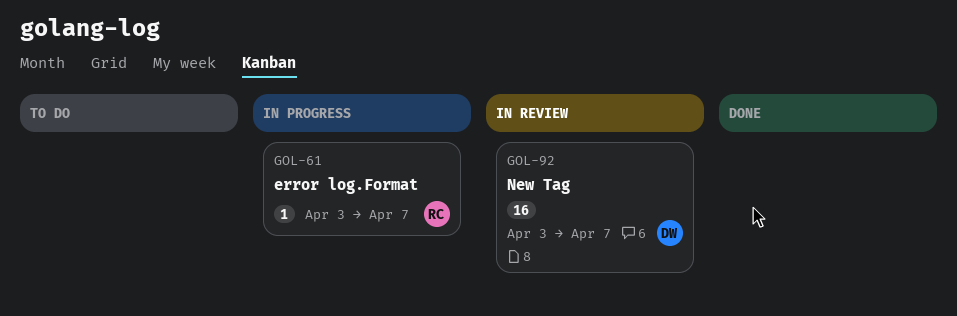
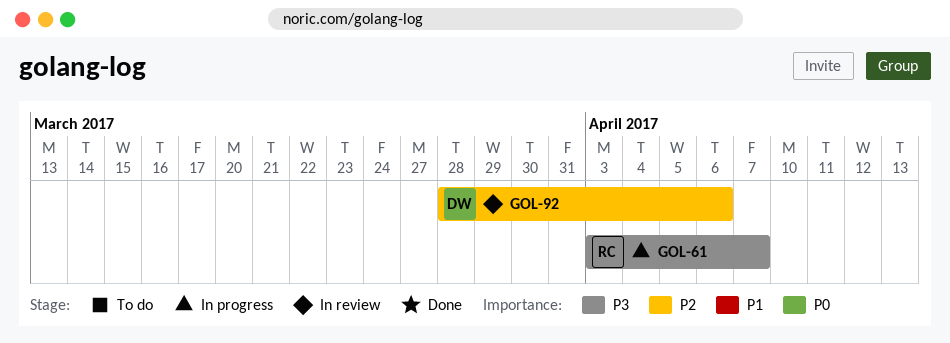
GOL-92, start: Apr 3 -> Mar 28
GOL-92, due: Apr 7 -> Apr 6

